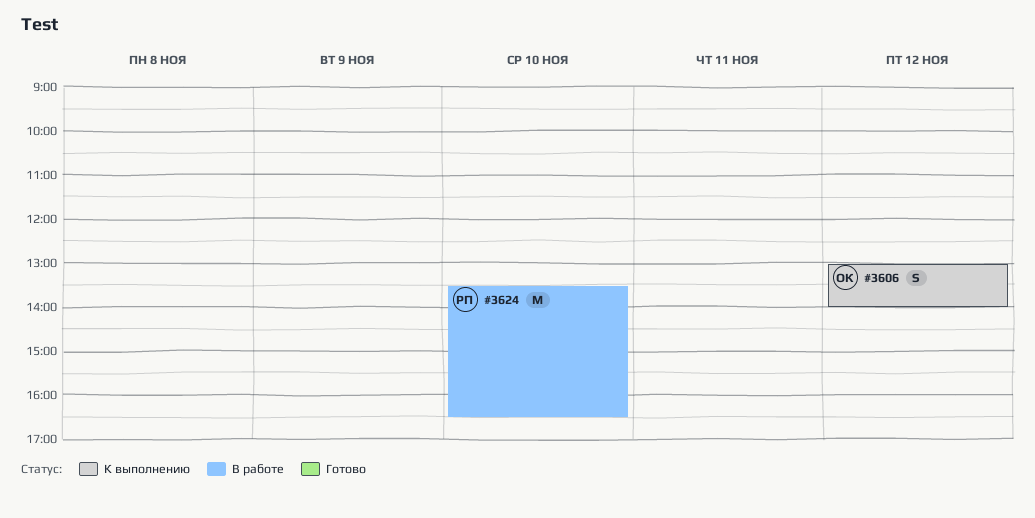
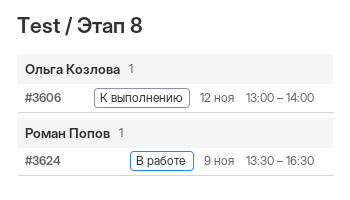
#3624, day: Nov 10 -> Nov 9

